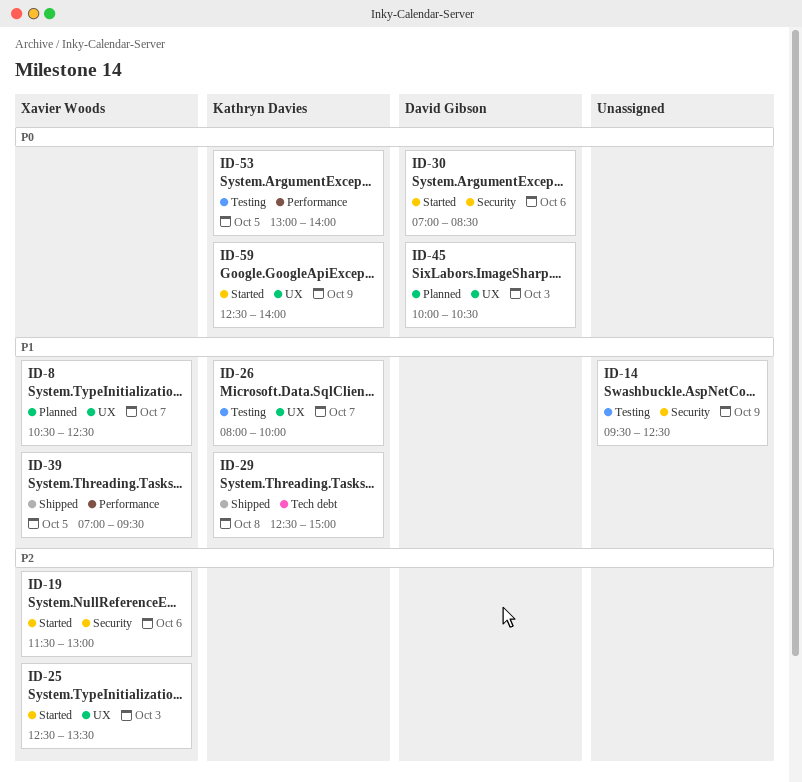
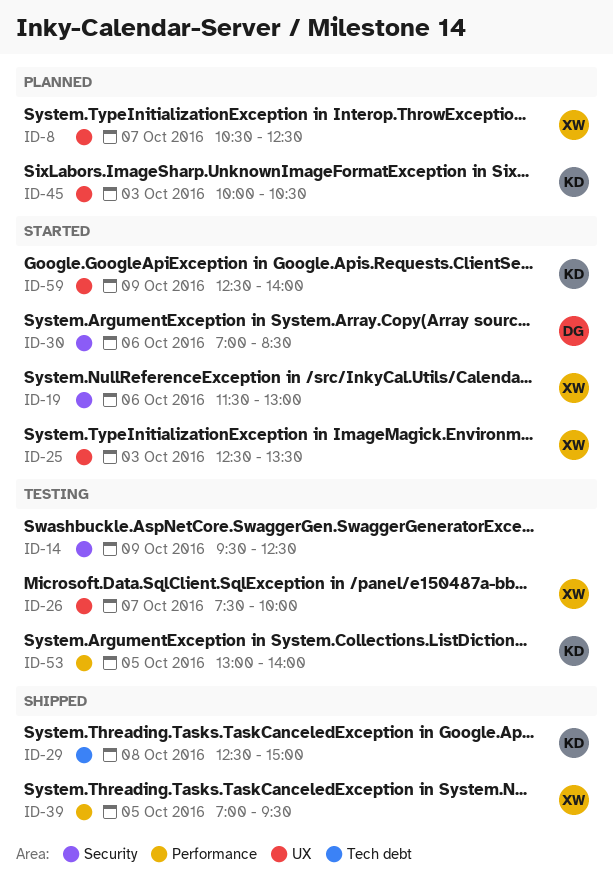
ID-26, owner: Kathryn Davies -> Xavier Woods
ID-26, begins: 08:00 -> 07:30
ID-45, owner: David Gibson -> Kathryn Davies

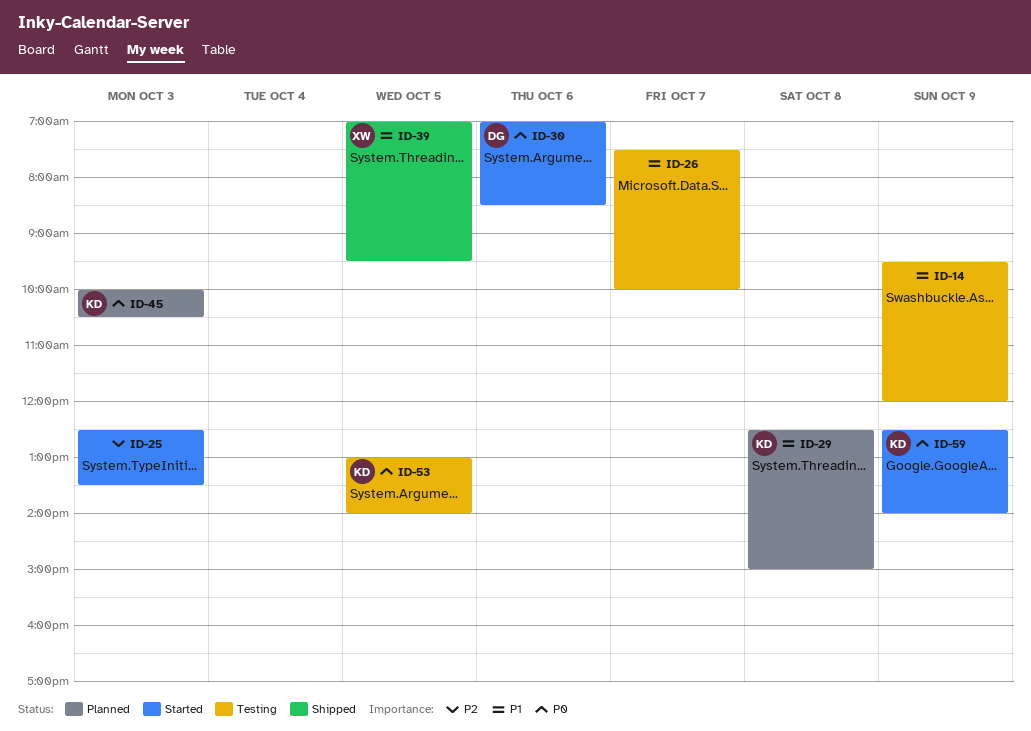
ID-8: present -> none
ID-14, ends: 12:30 -> 12:00
ID-19: present -> none
ID-25, owner: XW -> none
ID-26, owner: XW -> none
ID-29, status: Shipped -> Planned

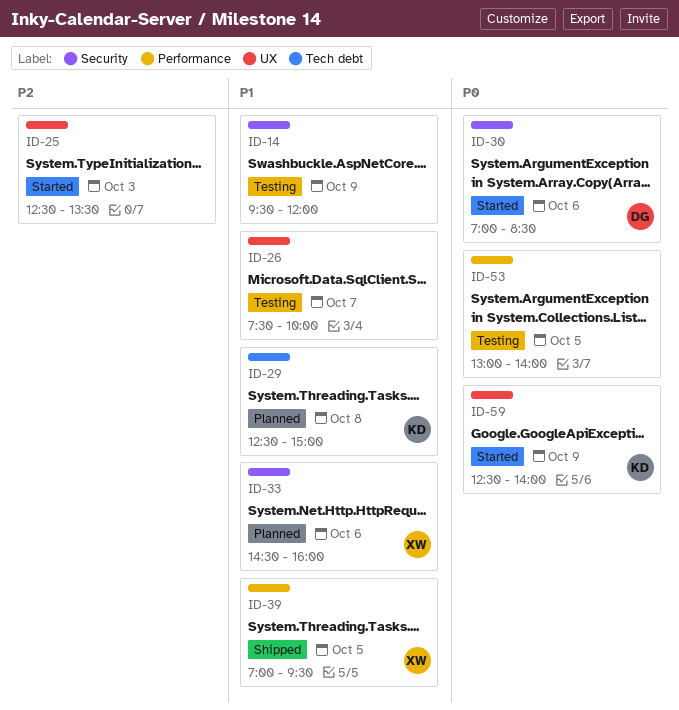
ID-33: none -> present
ID-45: present -> none
ID-53, owner: KD -> none

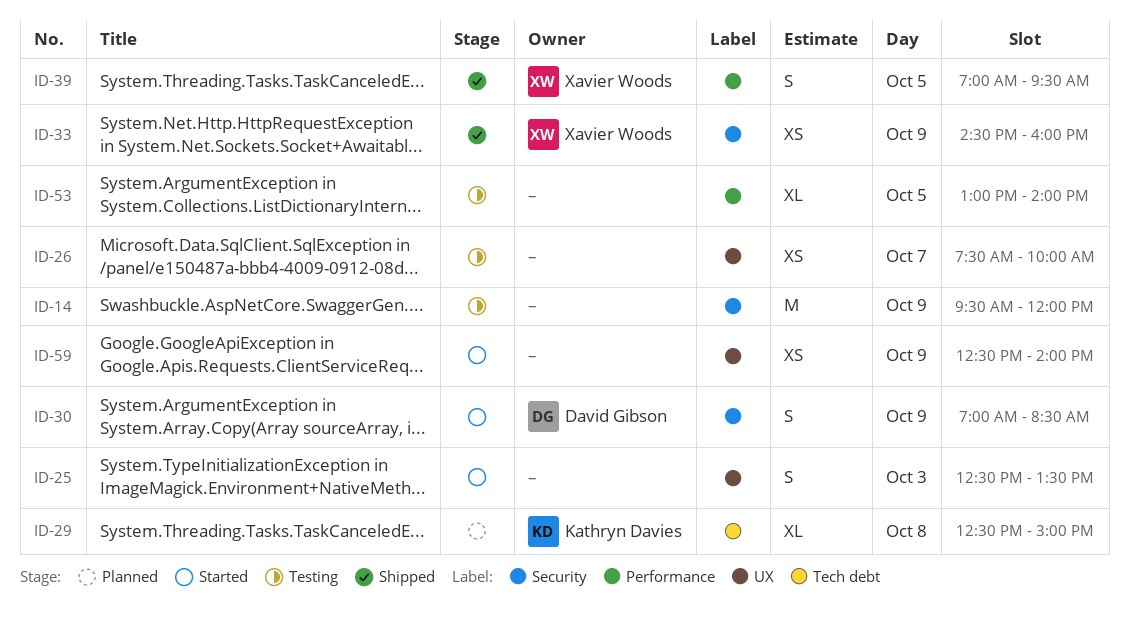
ID-30, day: Oct 6 -> Oct 9
ID-33, status: Planned -> Shipped
ID-33, day: Oct 6 -> Oct 9
ID-59, owner: Kathryn Davies -> none

